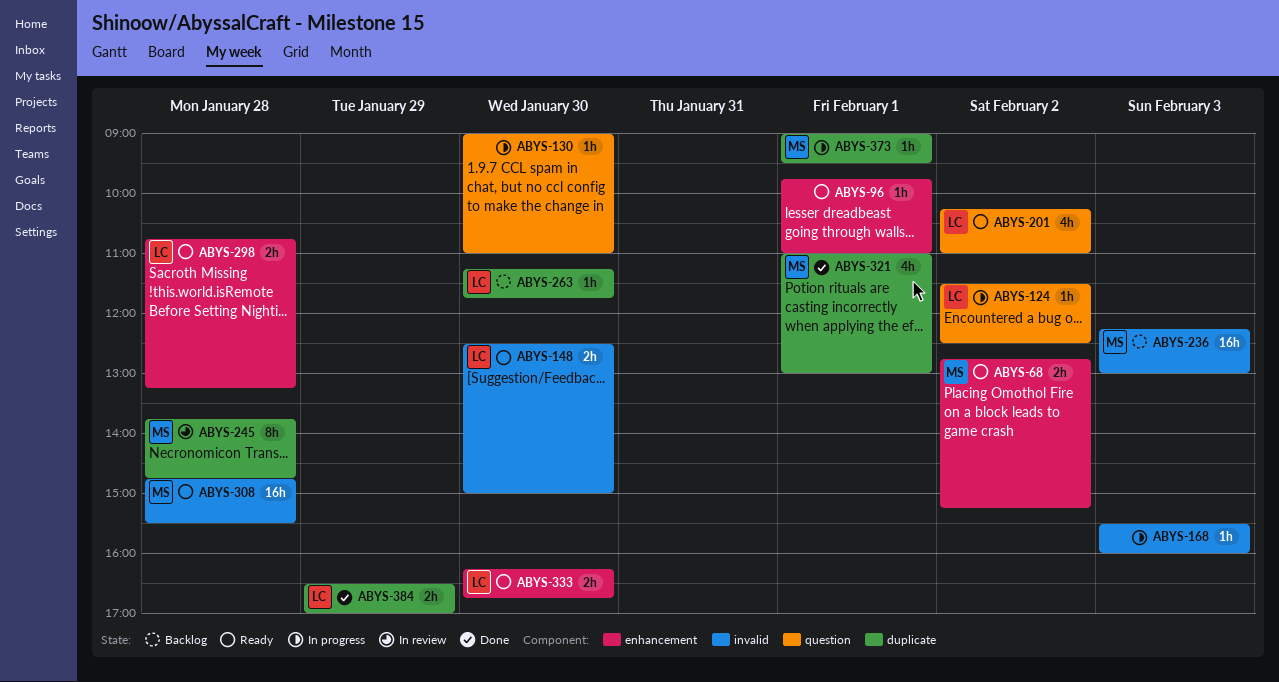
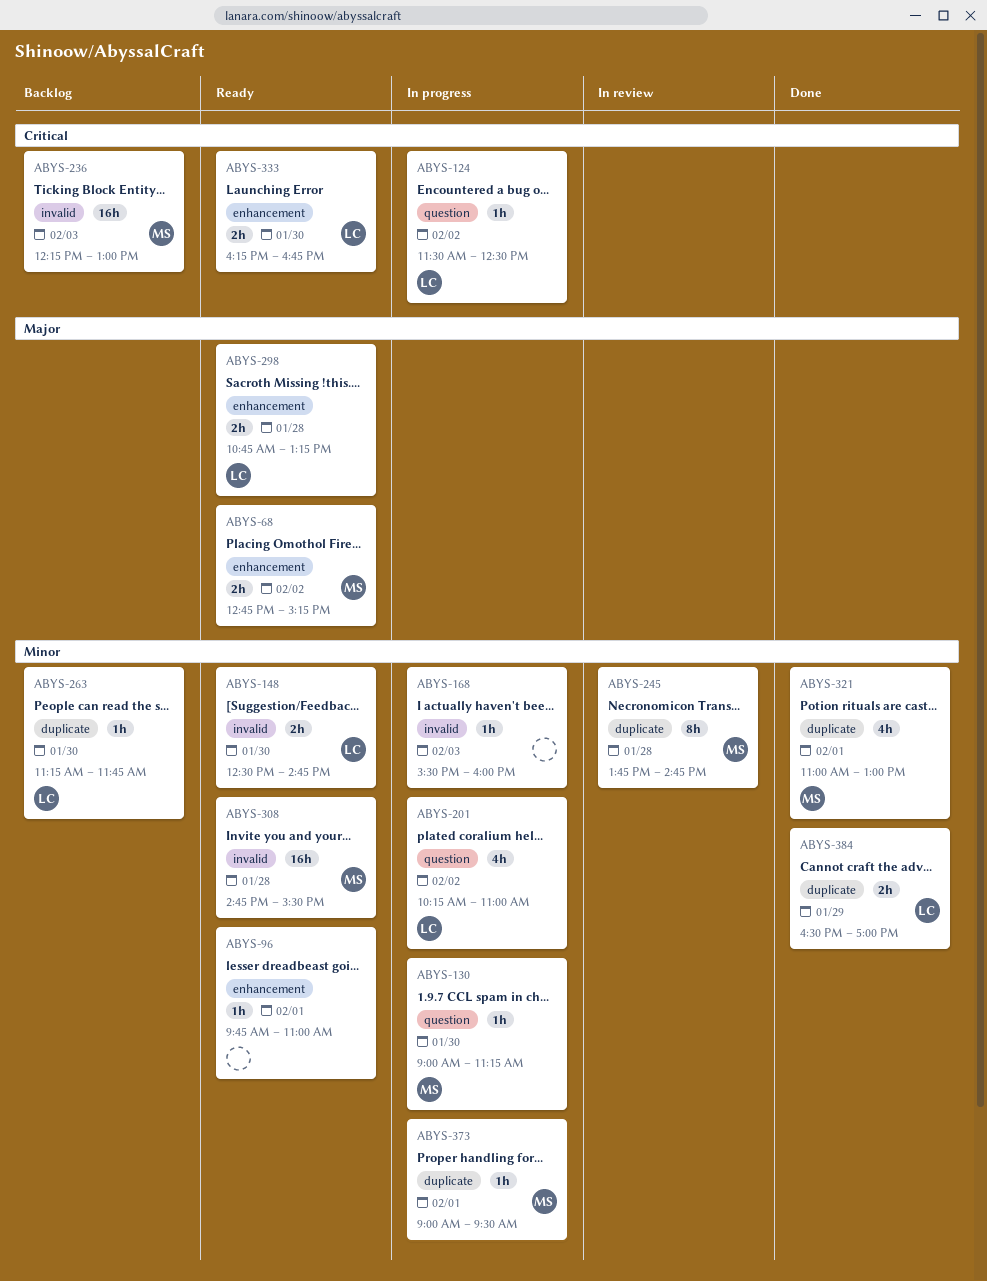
ABYS-130, owner: none -> MS
ABYS-130, ends: 11:00 -> 11:15
ABYS-148, ends: 15:00 -> 14:45
ABYS-201, status: Ready -> In progress

